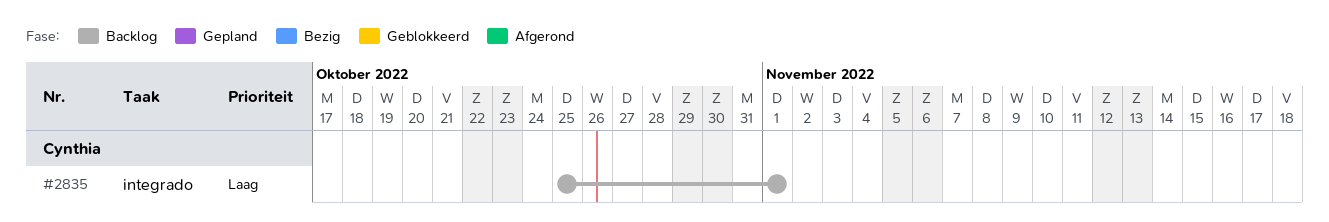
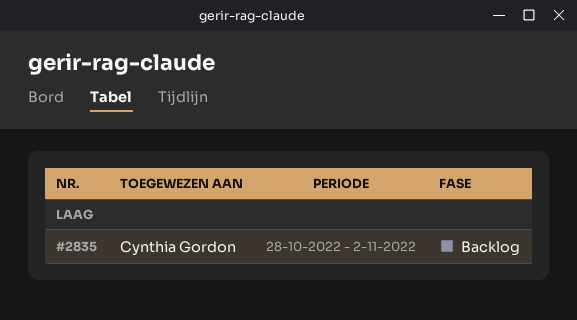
#2835, start: Oct 25 -> Oct 28
#2835, due: Nov 1 -> Nov 2

